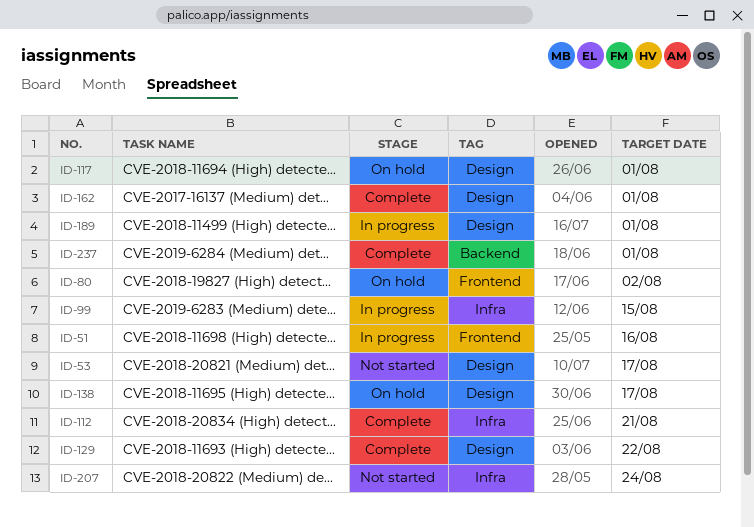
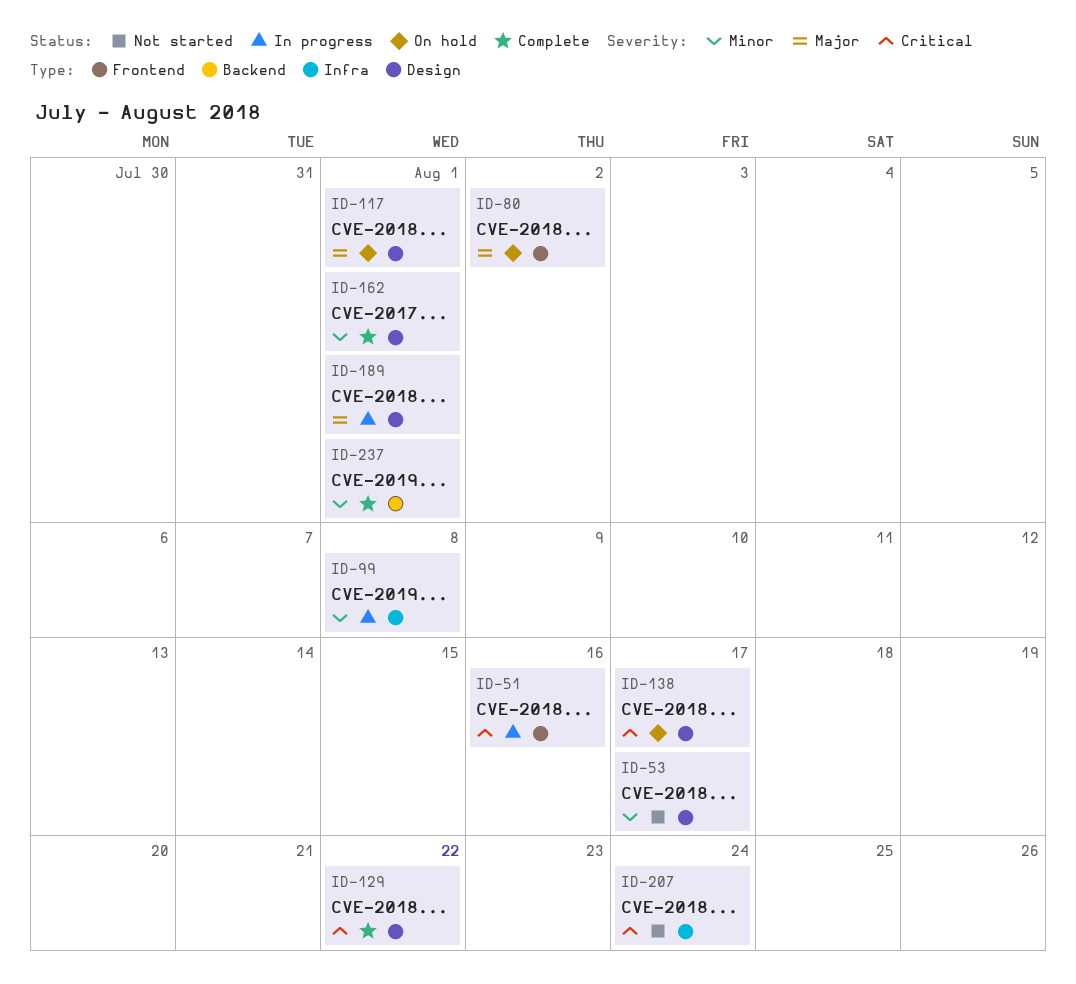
ID-99, due: Aug 15 -> Aug 8
ID-112: present -> none

